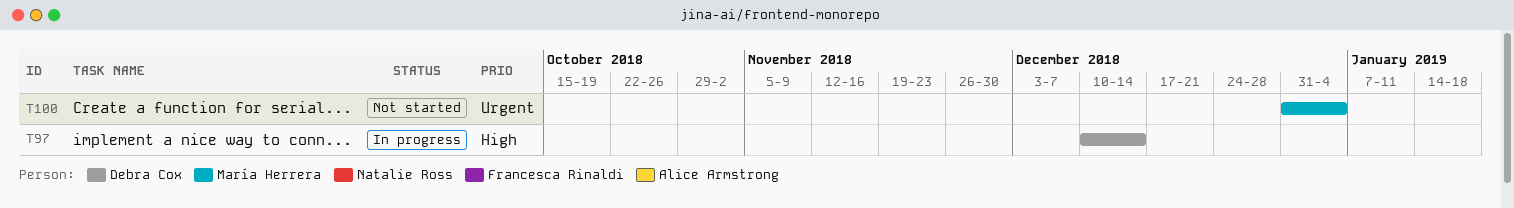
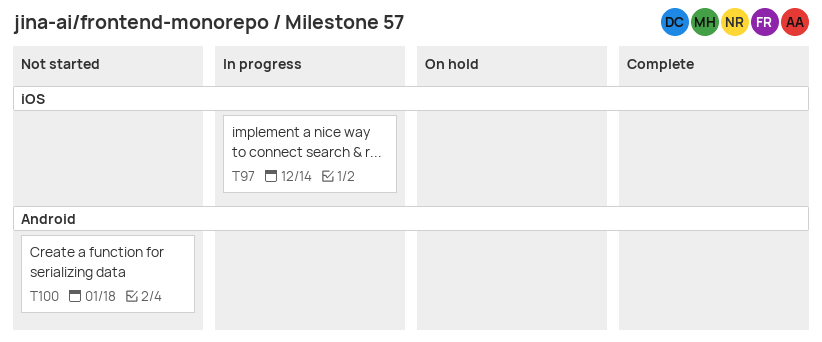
T100, due: Jan 4 -> Jan 18

